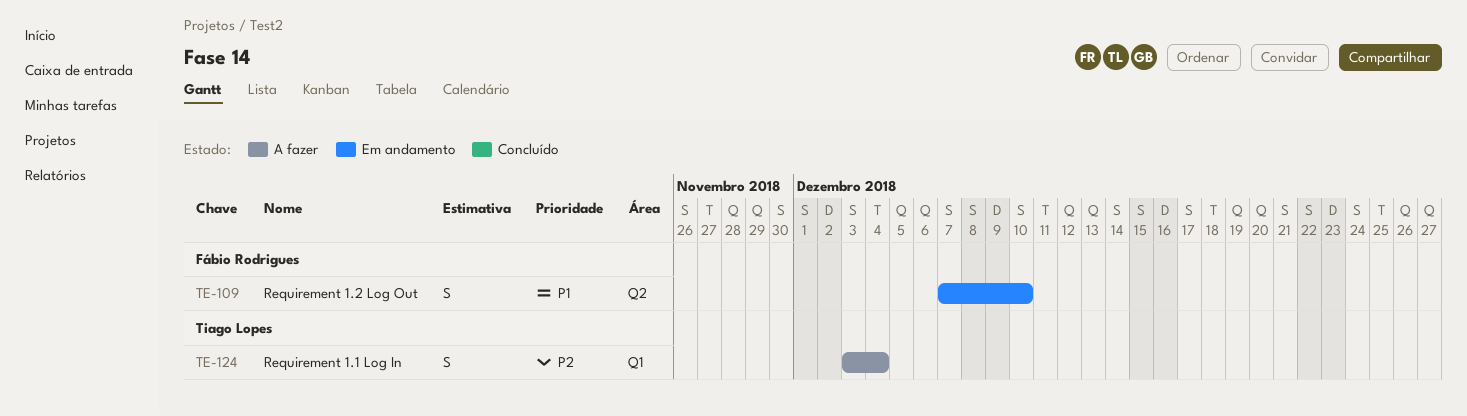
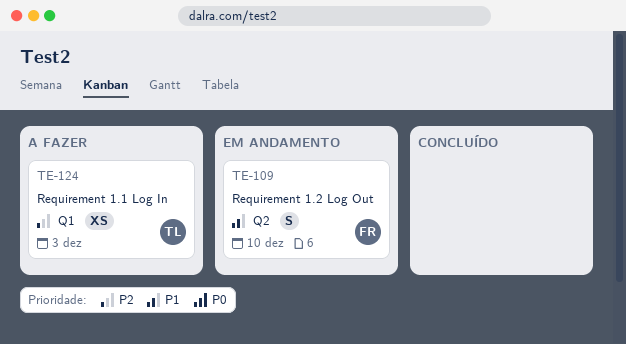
TE-124, estimate: S -> XS
TE-124, due: Dec 4 -> Dec 3

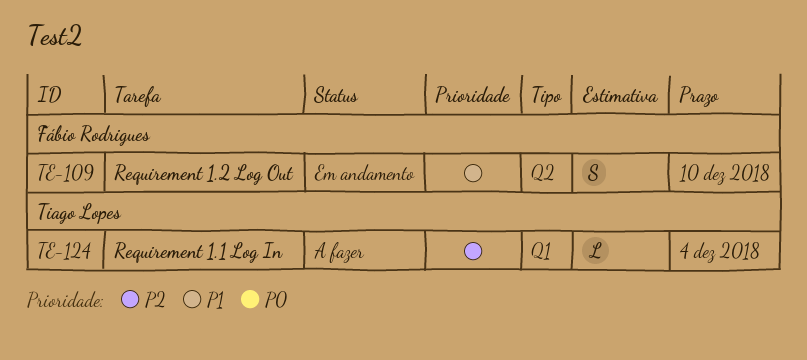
TE-124, estimate: XS -> L
TE-124, due: Dec 3 -> Dec 4

